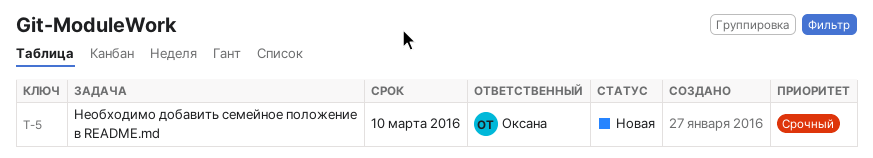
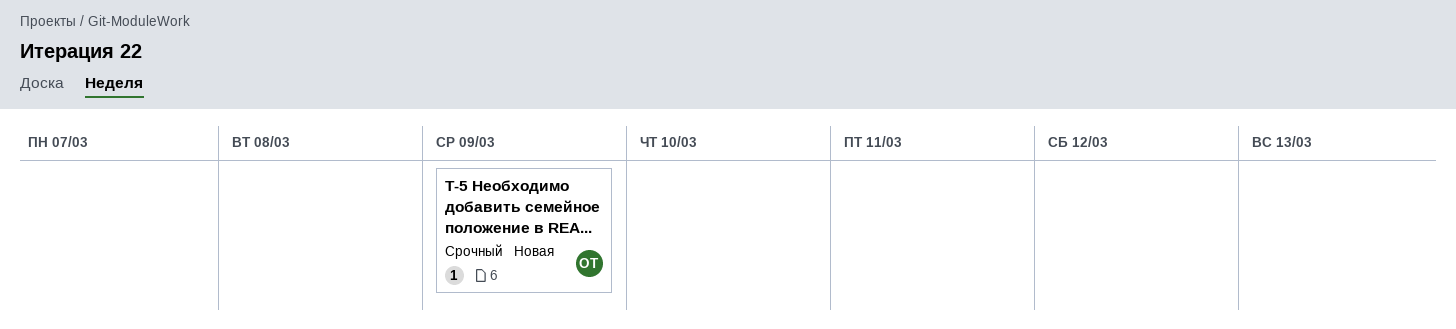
T-5, due: Mar 10 -> Mar 9

